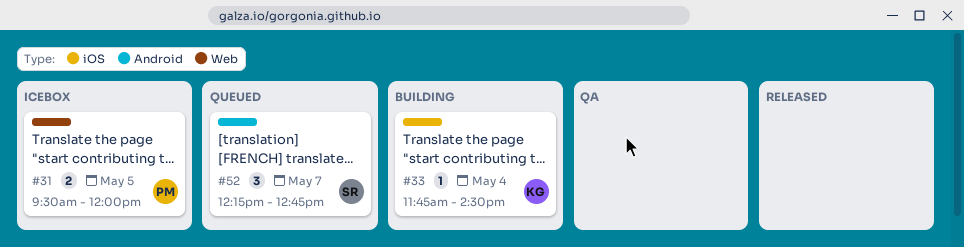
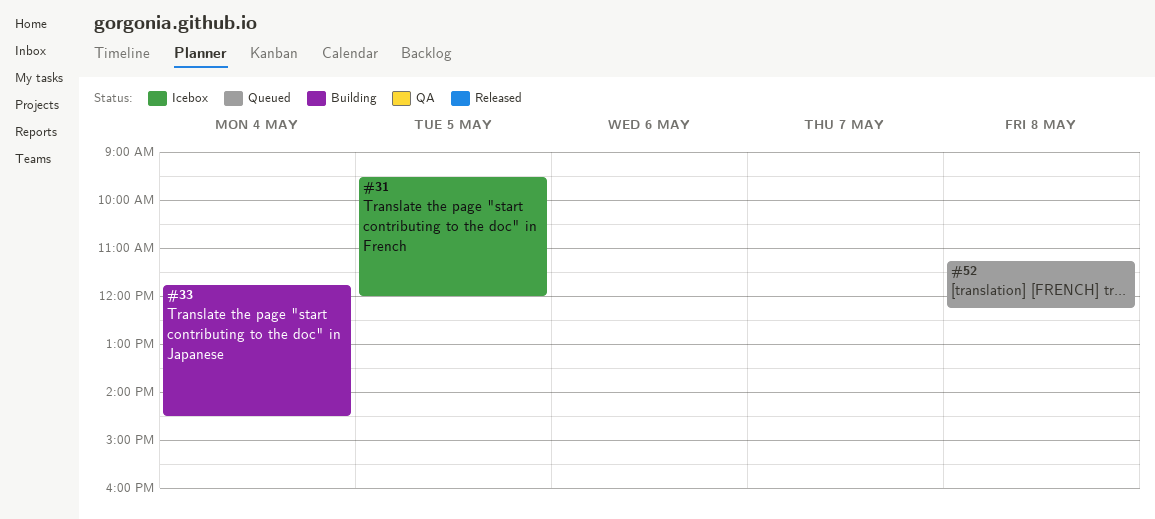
#52, day: May 7 -> May 8
#52, begins: 12:15 -> 11:15
#52, ends: 12:45 -> 12:15

